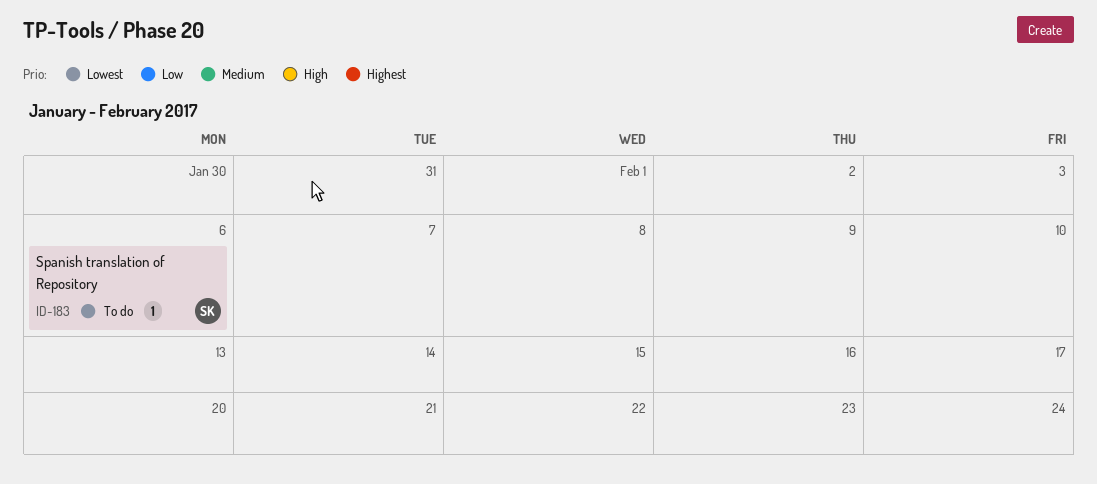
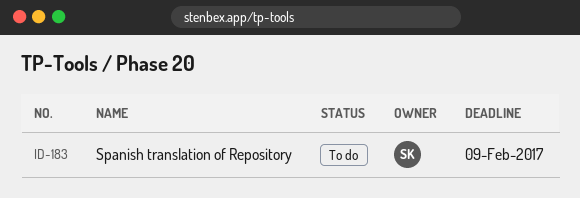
ID-183, due: Feb 6 -> Feb 9

